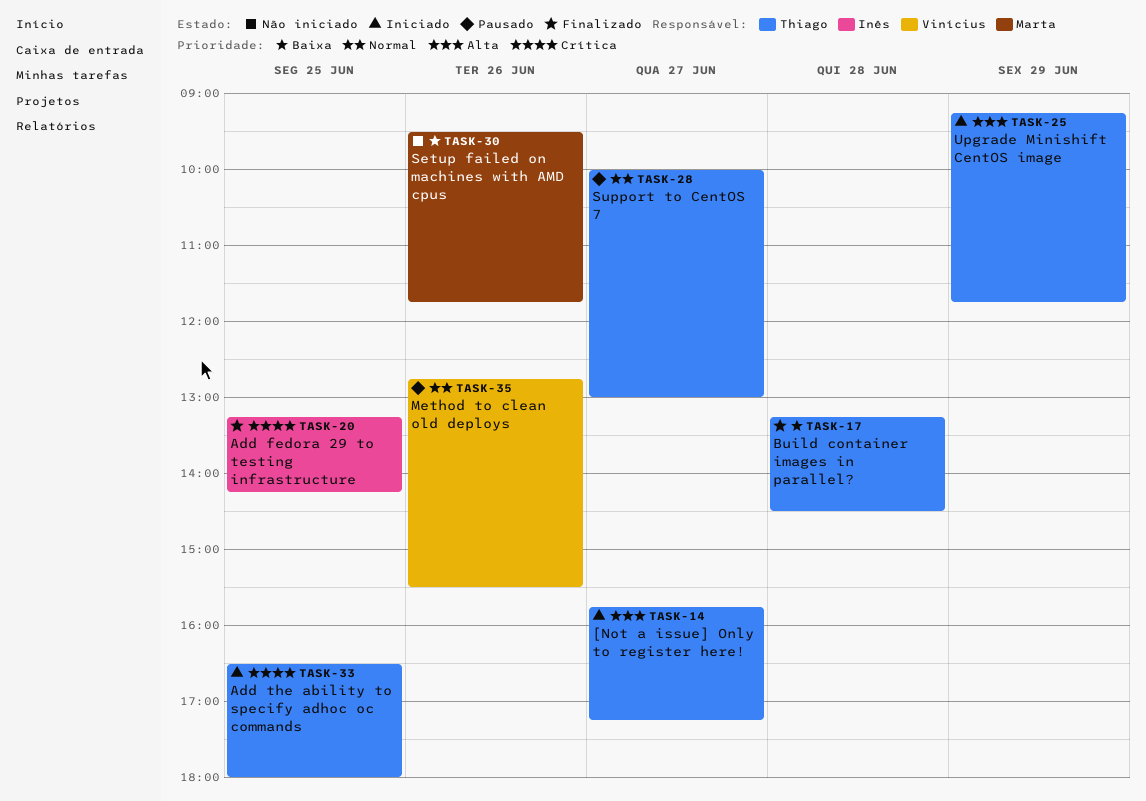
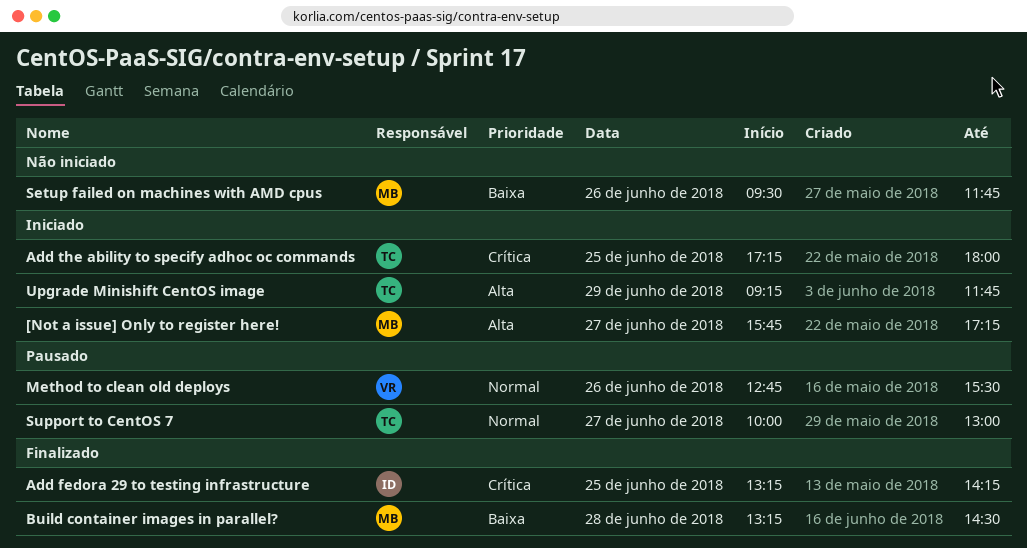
[Not a issue] Only to register here!, owner: Thiago -> Marta
Add the ability to specify adhoc oc commands, begins: 16:30 -> 17:15
Build container images in parallel?, owner: Thiago -> Marta

